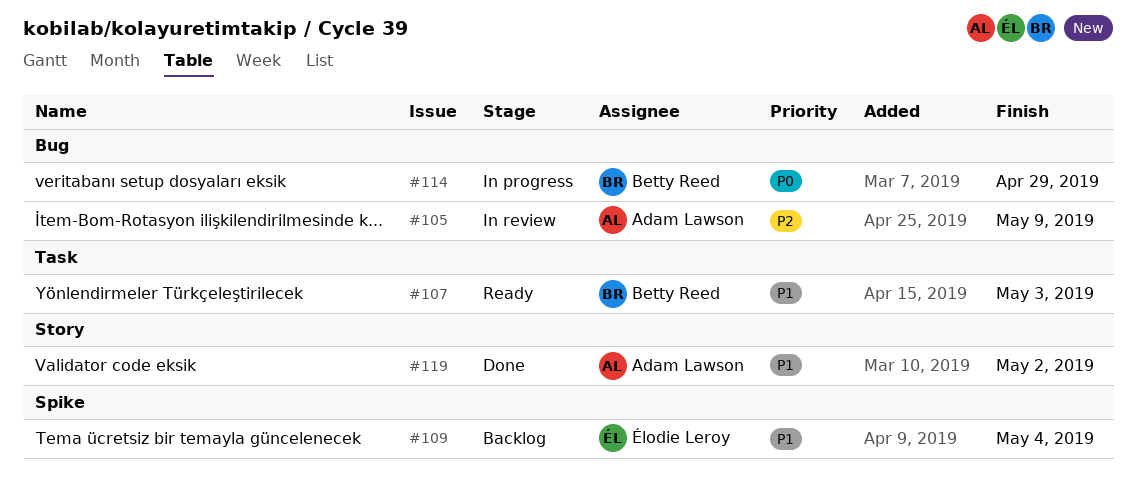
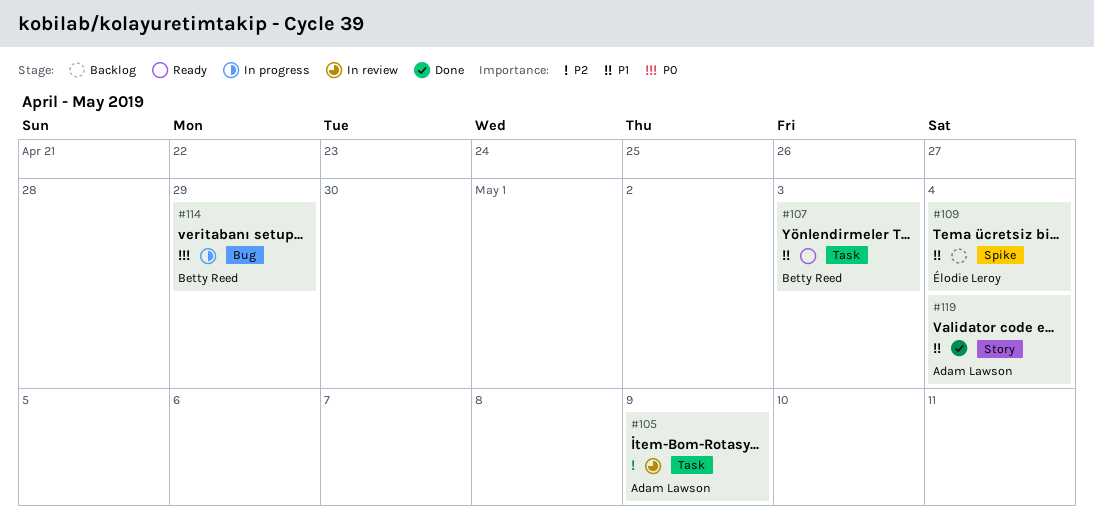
#105, label: Bug -> Task
#119, due: May 2 -> May 4

